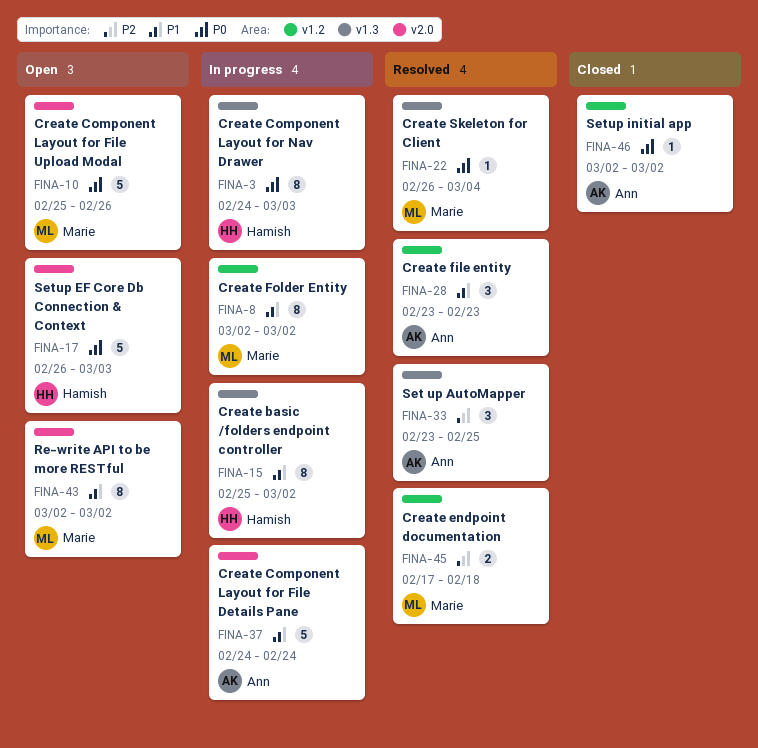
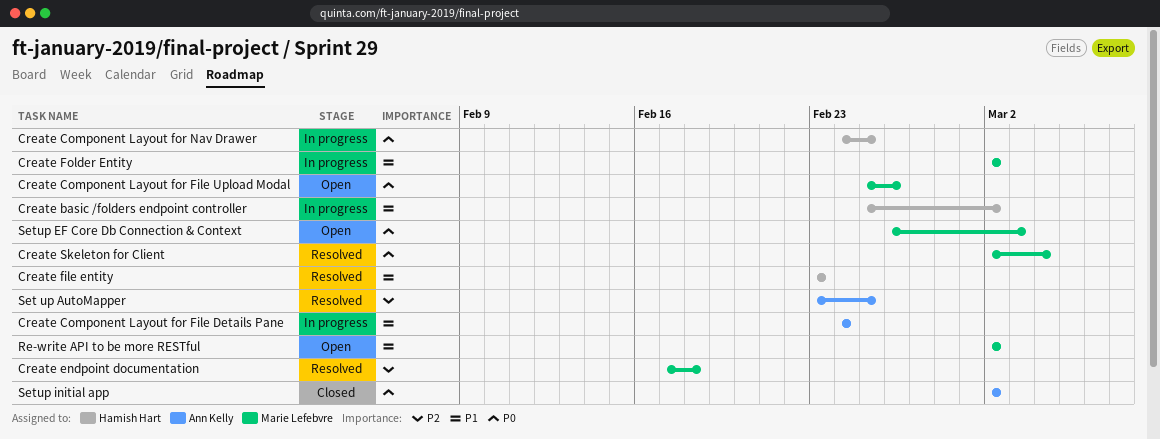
Create Component Layout for Nav Drawer, due: Mar 3 -> Feb 25
Create file entity, owner: Ann Kelly -> Hamish Hart
Create Skeleton for Client, start: Feb 26 -> Mar 2
Setup EF Core Db Connection & Context, owner: Hamish Hart -> Marie Lefebvre

